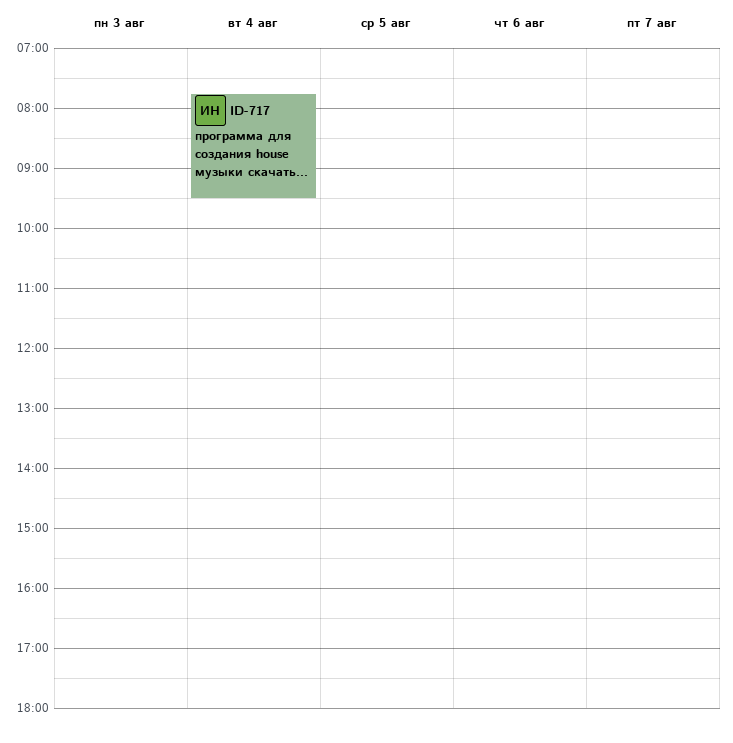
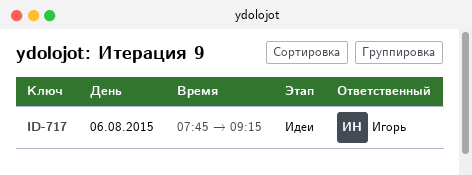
ID-717, day: Aug 4 -> Aug 6
ID-717, ends: 09:30 -> 09:15

